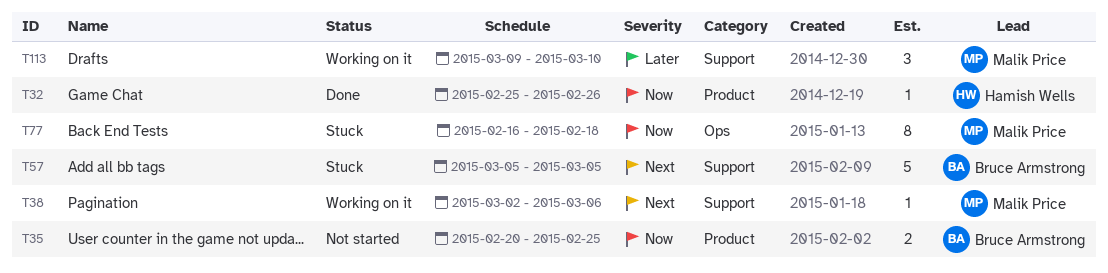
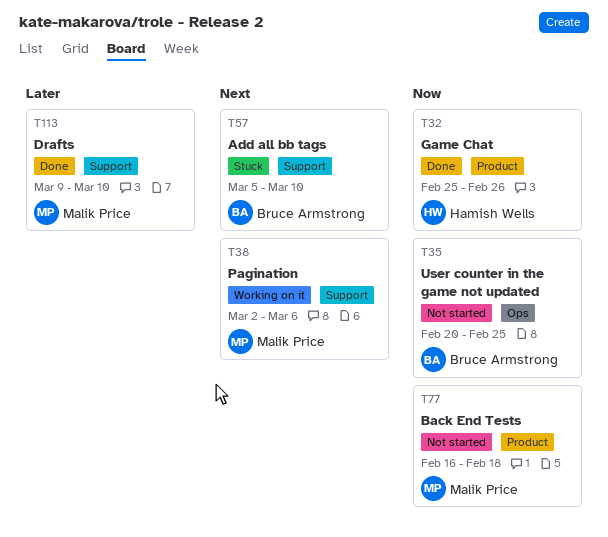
T35, label: Product -> Ops
T57, due: Mar 5 -> Mar 10
T77, status: Stuck -> Not started
T77, label: Ops -> Product
T113, status: Working on it -> Done

